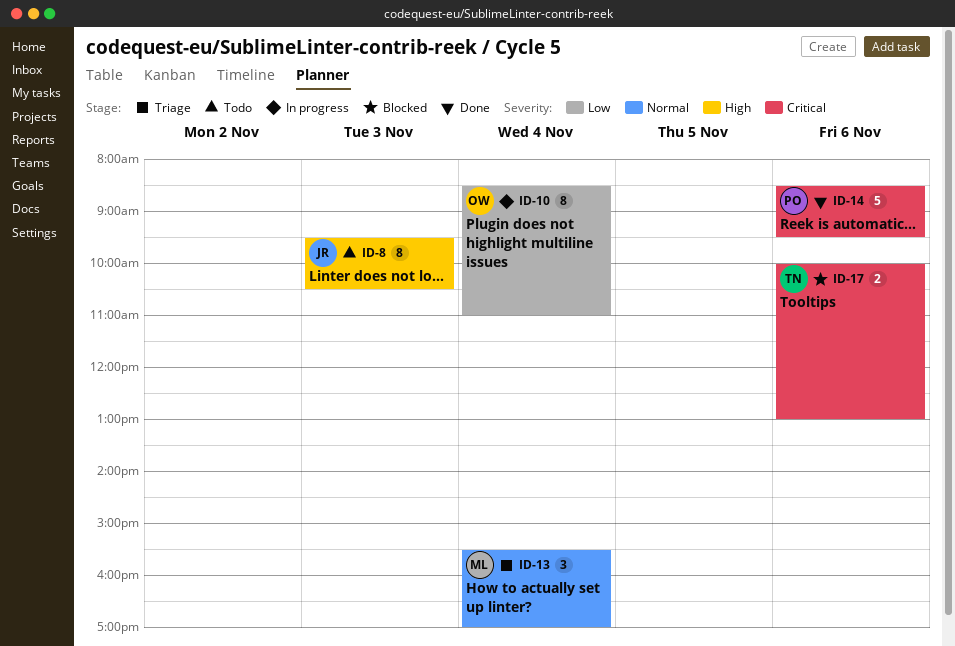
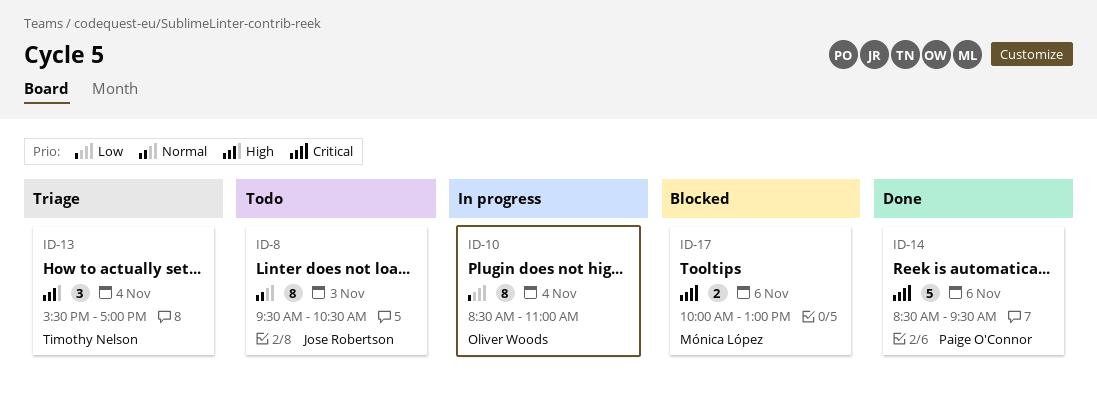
ID-8, priority: High -> Normal
ID-13, owner: Mónica López -> Timothy Nelson
ID-13, priority: Normal -> High
ID-17, owner: Timothy Nelson -> Mónica López

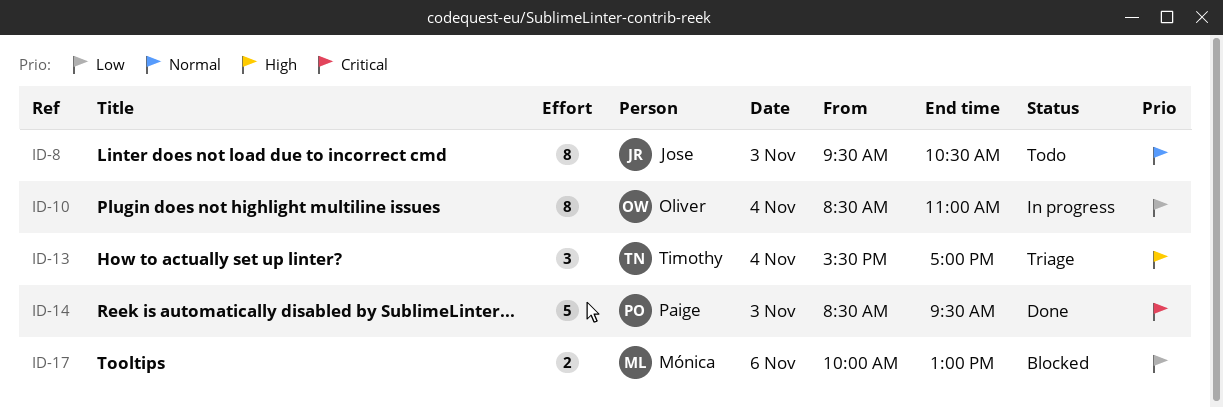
ID-14, day: Nov 6 -> Nov 3
ID-17, priority: Critical -> Low

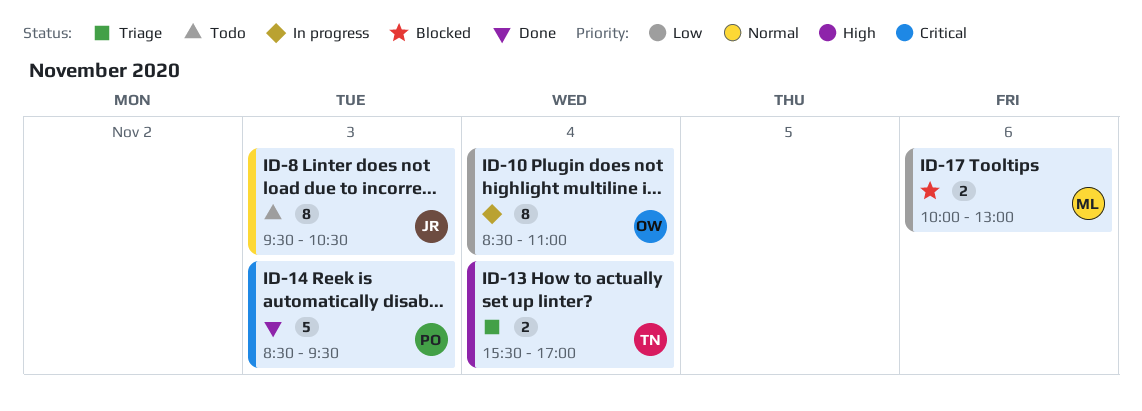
ID-13, estimate: 3 -> 2

